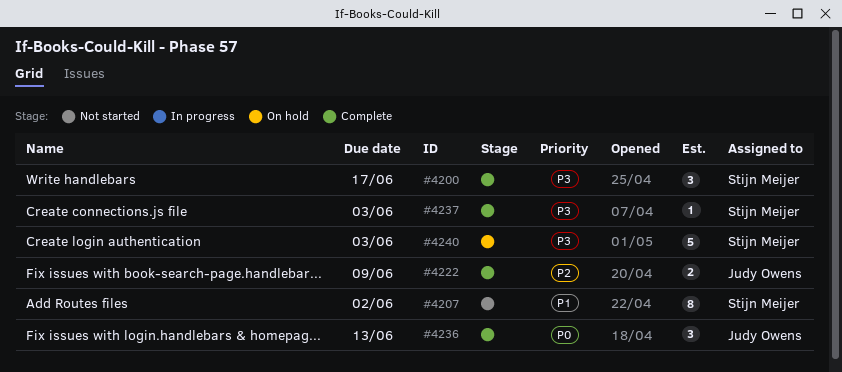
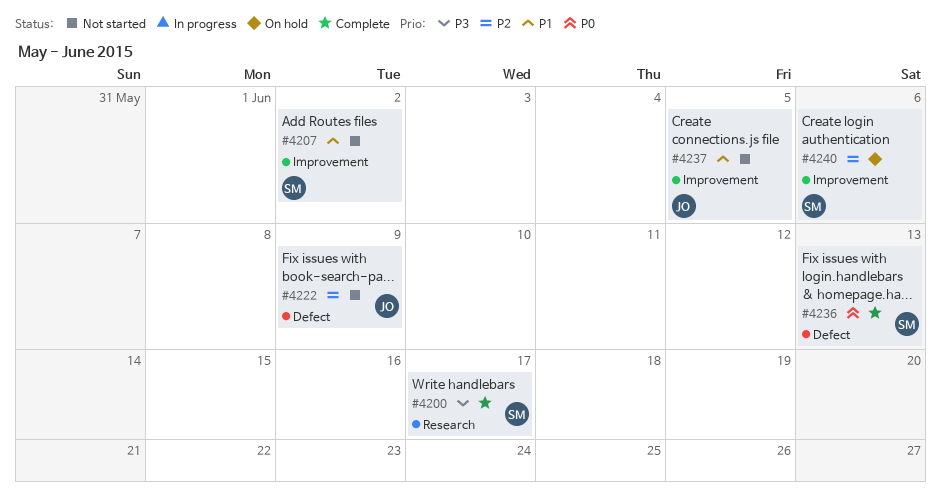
#4222, status: Complete -> Not started
#4236, owner: Judy Owens -> Stijn Meijer
#4237, status: Complete -> Not started
#4237, owner: Stijn Meijer -> Judy Owens
#4237, priority: P3 -> P1
#4237, due: Jun 3 -> Jun 5
#4240, priority: P3 -> P2
#4240, due: Jun 3 -> Jun 6

